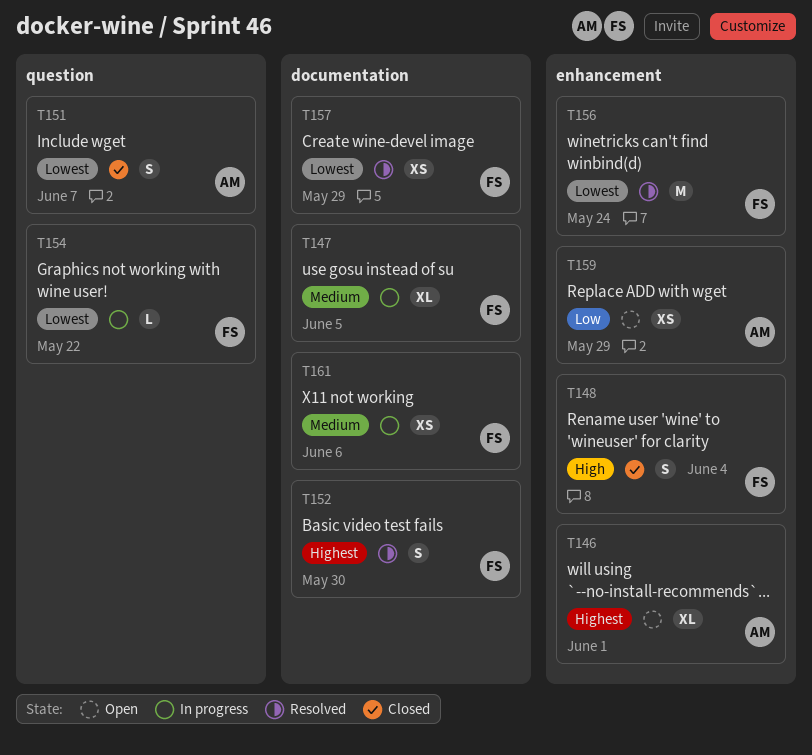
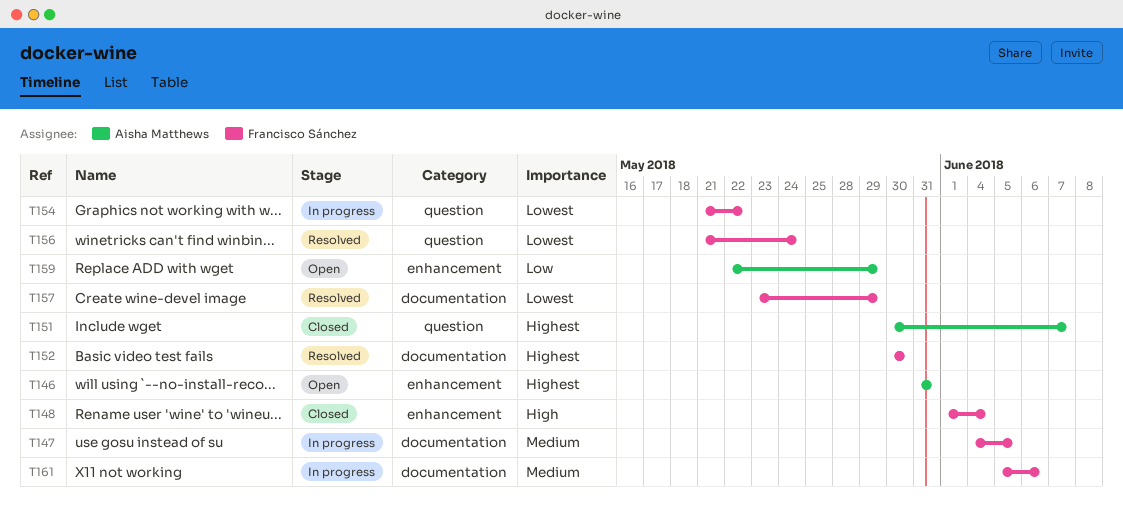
T146, due: Jun 1 -> May 31
T151, priority: Lowest -> Highest
T156, label: enhancement -> question

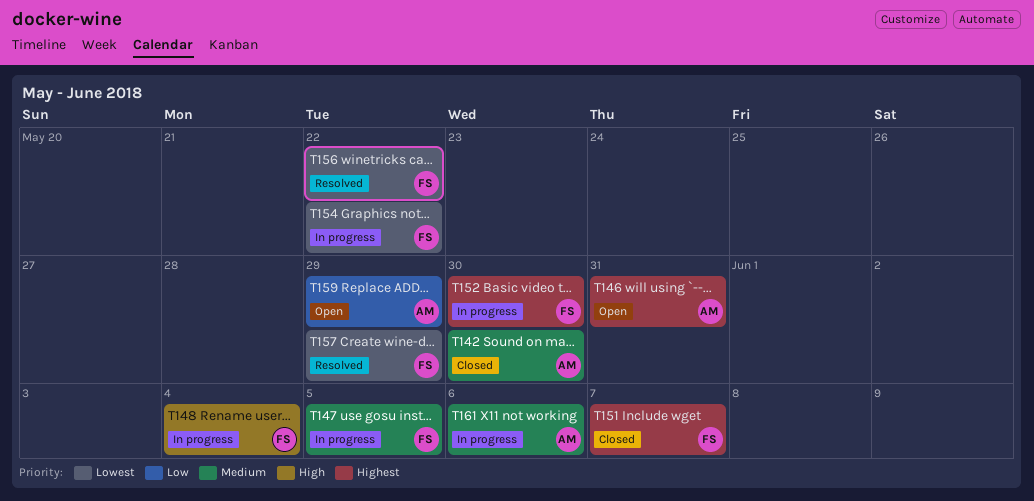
T142: none -> present
T148, status: Closed -> In progress
T151, owner: Aisha Matthews -> Francisco Sánchez
T152, status: Resolved -> In progress
T156, due: May 24 -> May 22
T161, owner: Francisco Sánchez -> Aisha Matthews

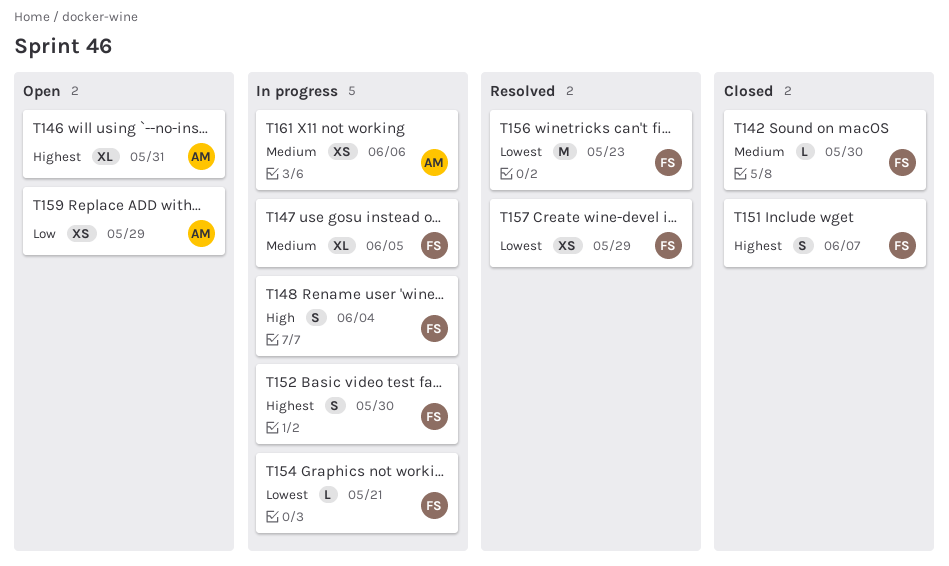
T142, owner: AM -> FS
T154, due: May 22 -> May 21
T156, due: May 22 -> May 23

